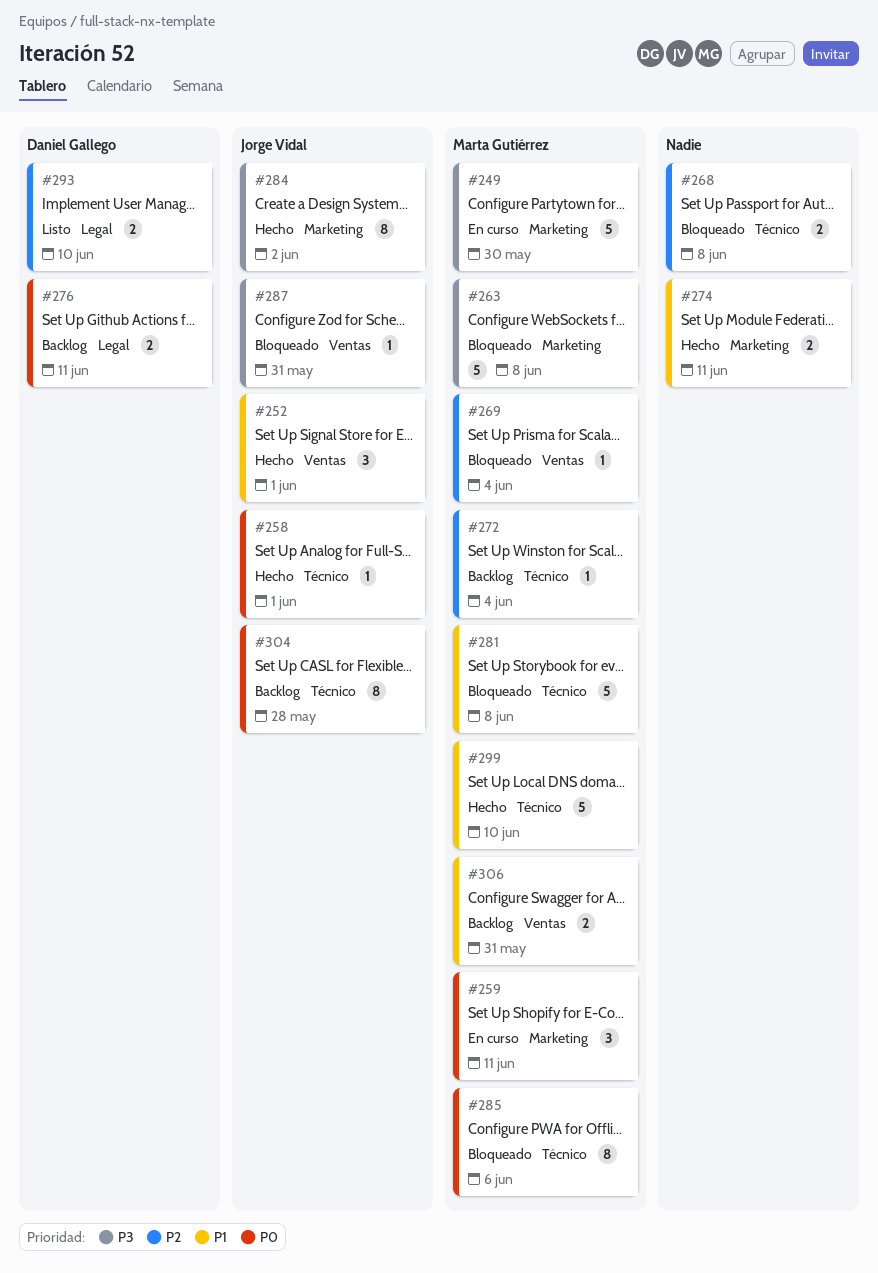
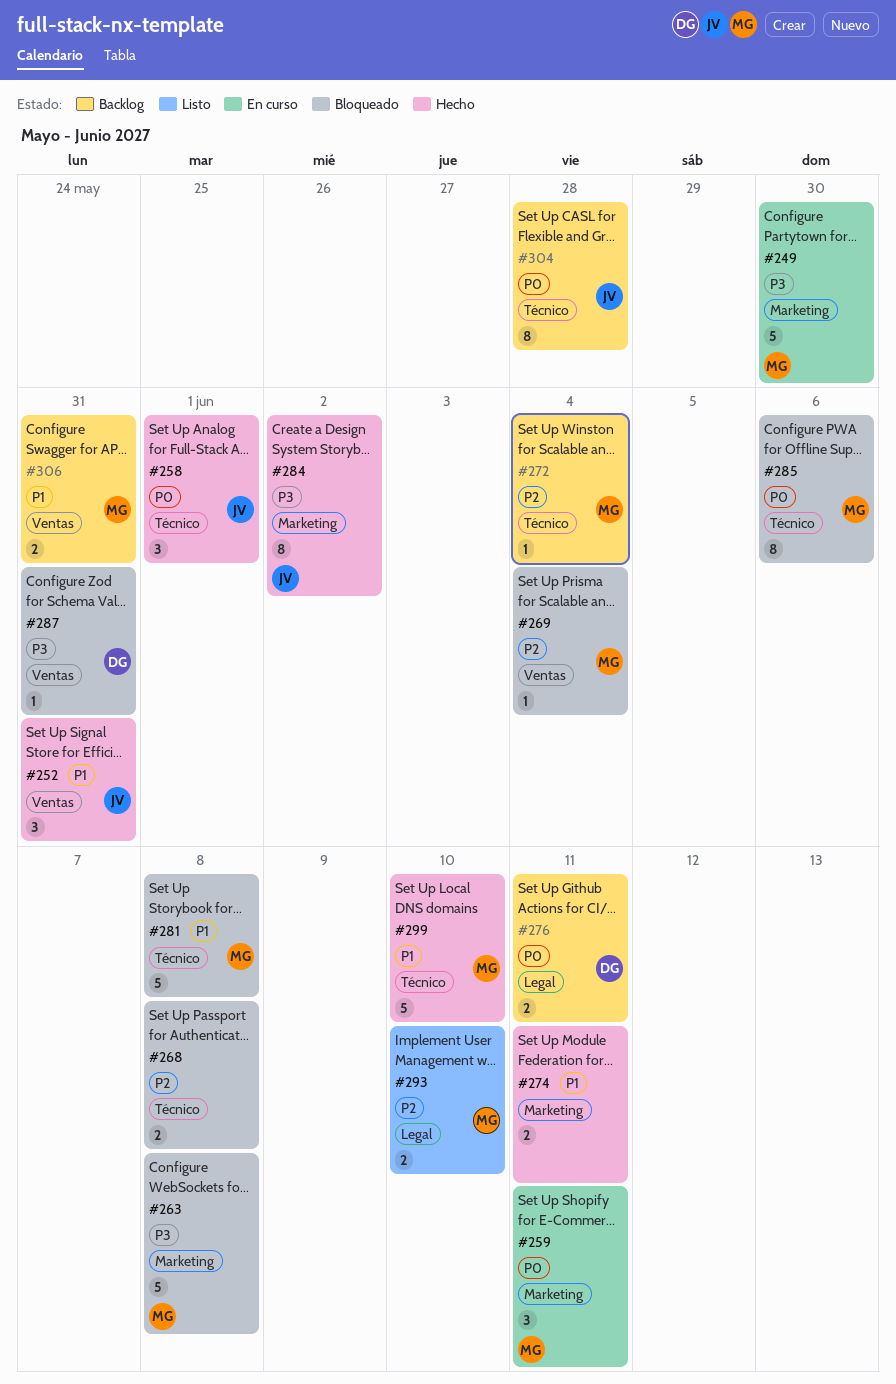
#252, due: Jun 1 -> May 31
#258, estimate: 1 -> 3
#287, owner: Jorge Vidal -> Daniel Gallego
#293, owner: Daniel Gallego -> Marta Gutiérrez

